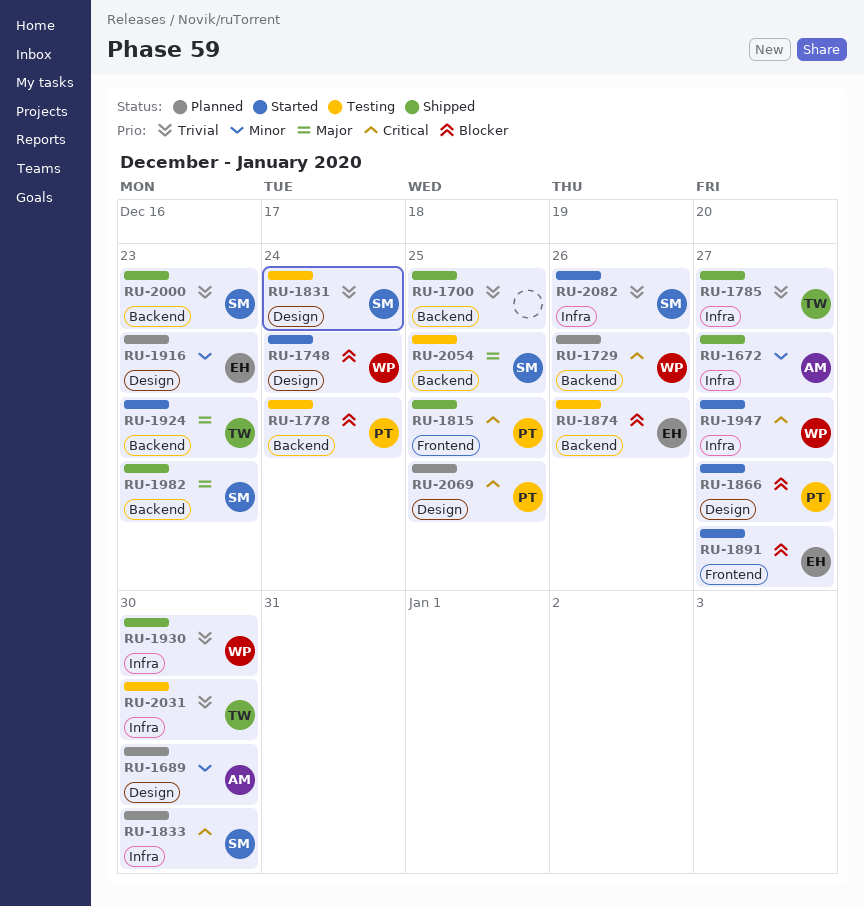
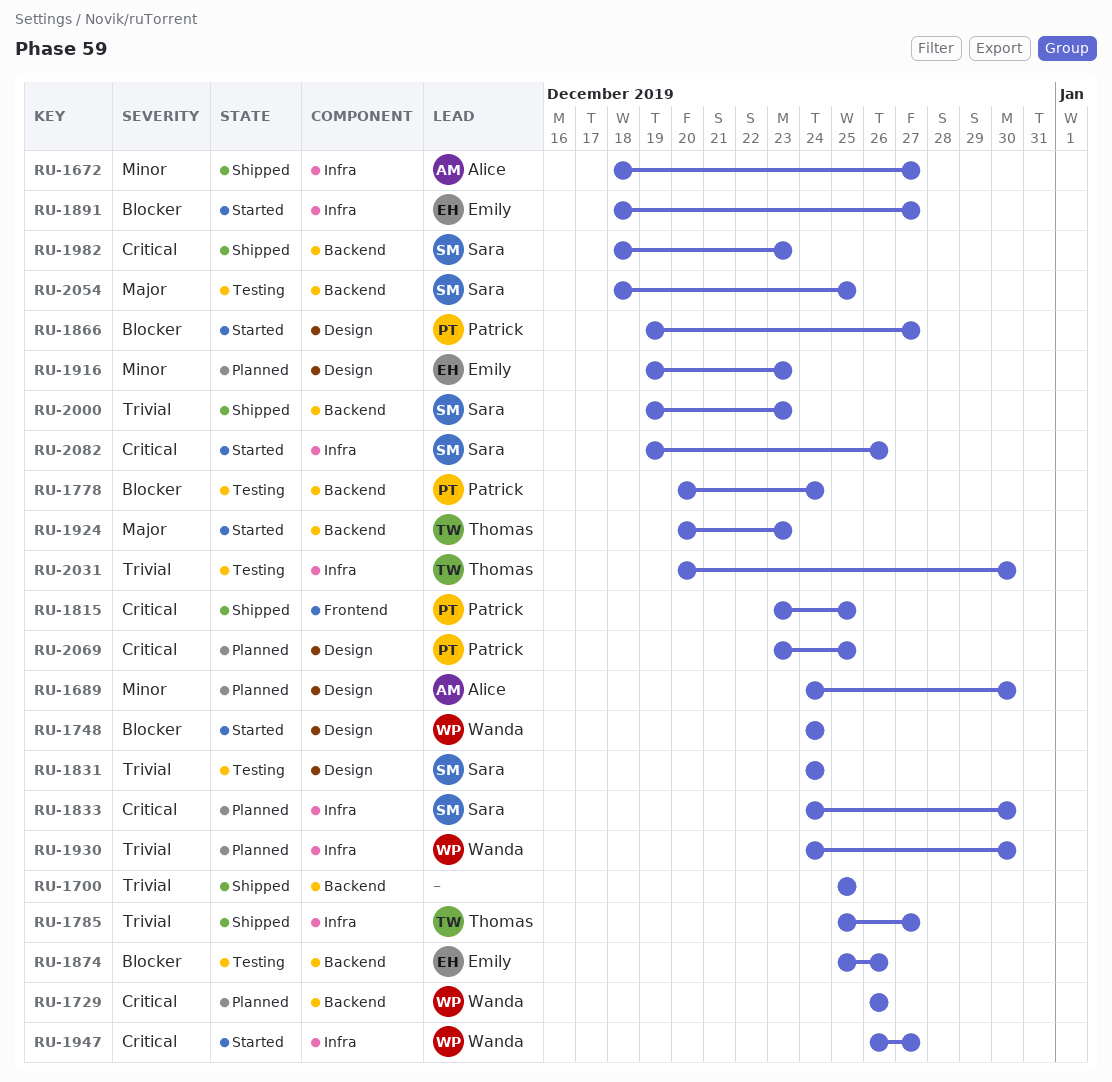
RU-1891, label: Frontend -> Infra
RU-1930, status: Shipped -> Planned
RU-1982, priority: Major -> Critical
RU-2082, priority: Trivial -> Critical

